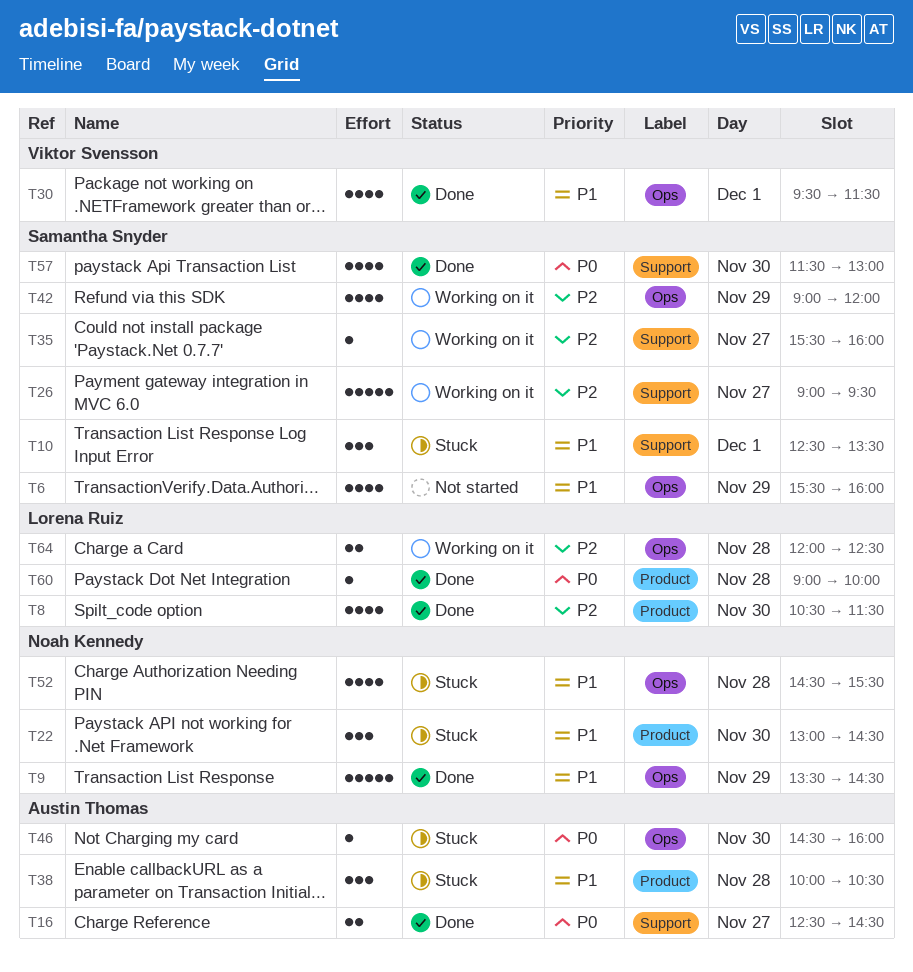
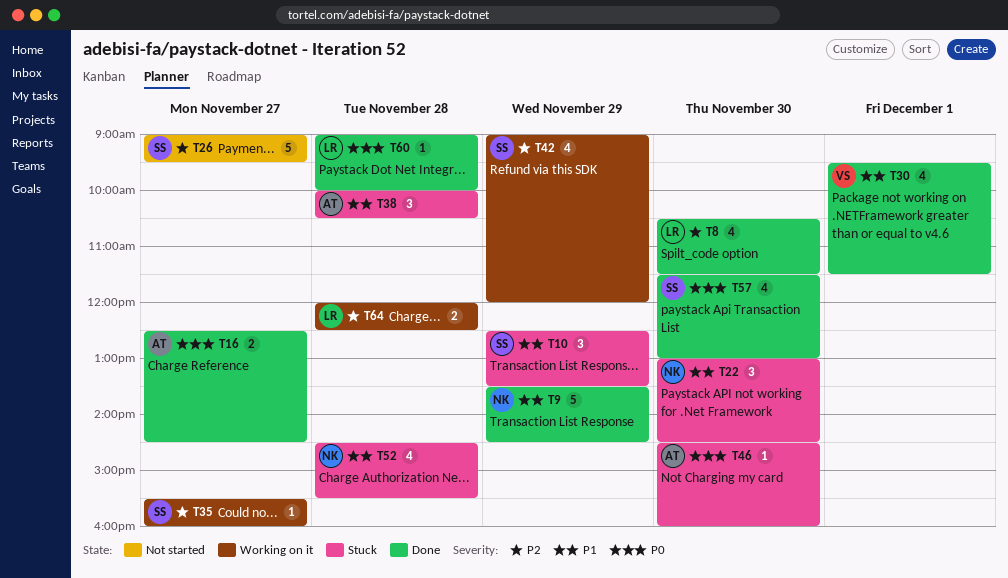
T6: present -> none
T10, day: Dec 1 -> Nov 29
T26, status: Working on it -> Not started

